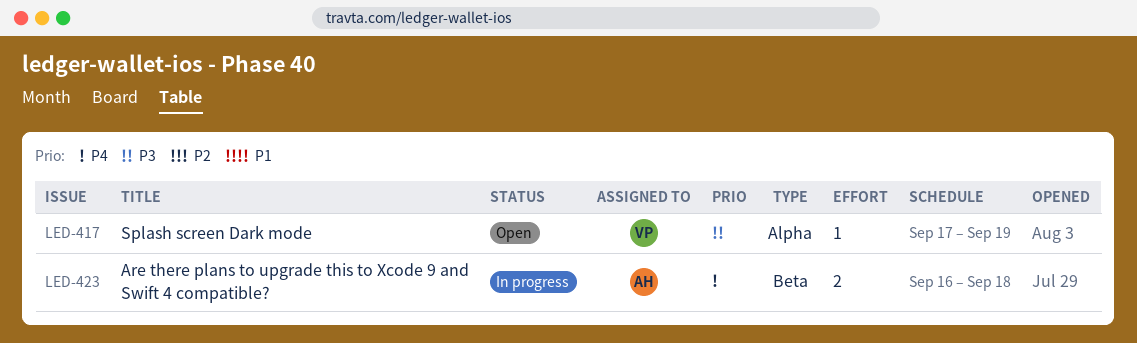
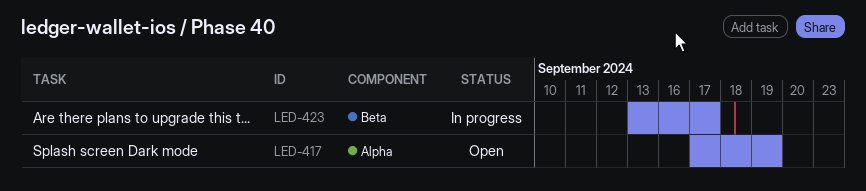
LED-423, start: Sep 16 -> Sep 13
LED-423, due: Sep 18 -> Sep 17

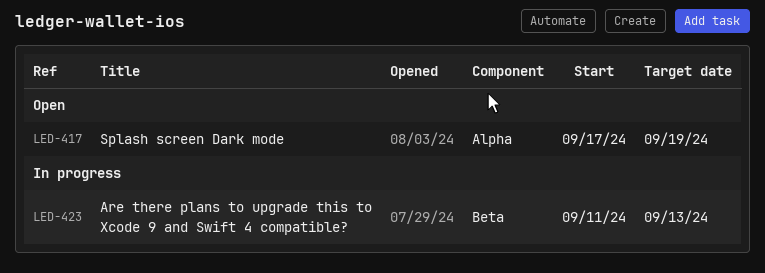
LED-423, start: Sep 13 -> Sep 11
LED-423, due: Sep 17 -> Sep 13

